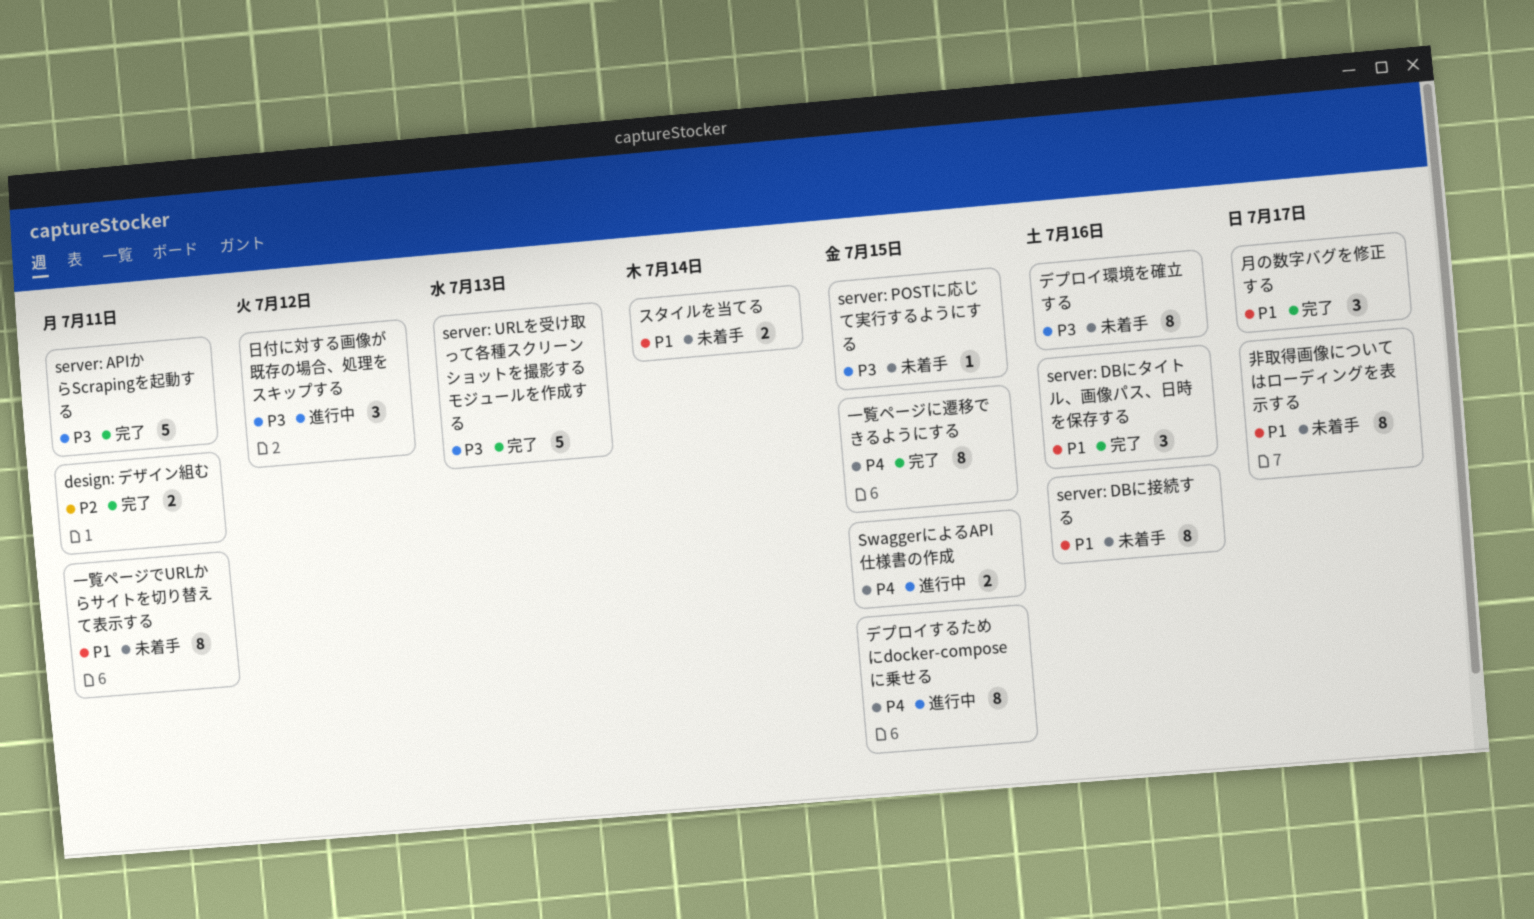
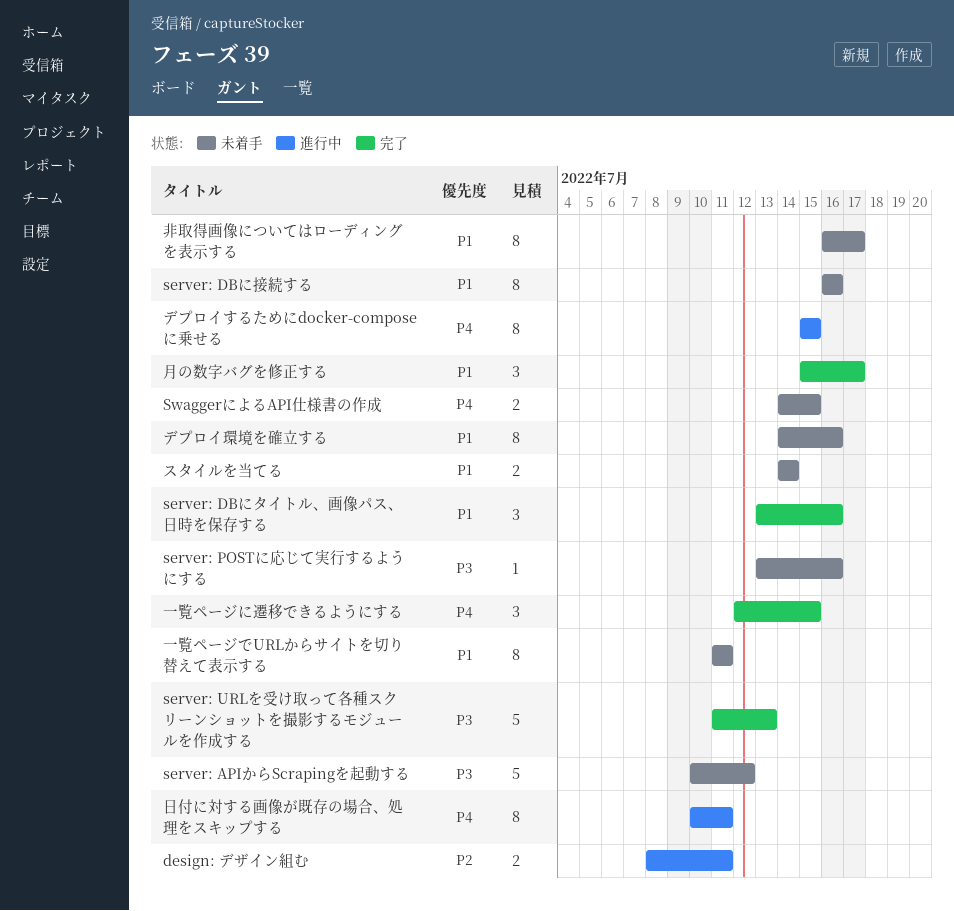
design: デザイン組む, status: 完了 -> 進行中
server: APIからScrapingを起動する, status: 完了 -> 未着手
server: APIからScrapingを起動する, due: Jul 11 -> Jul 12
server: POSTに応じて実行するようにする, due: Jul 15 -> Jul 16
SwaggerによるAPI仕様書の作成, status: 進行中 -> 未着手
デプロイ環境を確立する, priority: P3 -> P1
一覧ページに遷移できるようにする, estimate: 8 -> 3
日付に対する画像が既存の場合、処理をスキップする, priority: P3 -> P4
日付に対する画像が既存の場合、処理をスキップする, estimate: 3 -> 8
日付に対する画像が既存の場合、処理をスキップする, due: Jul 12 -> Jul 11

